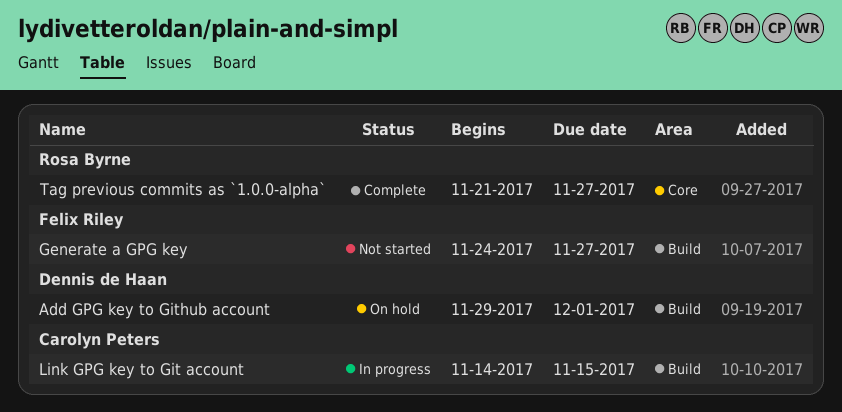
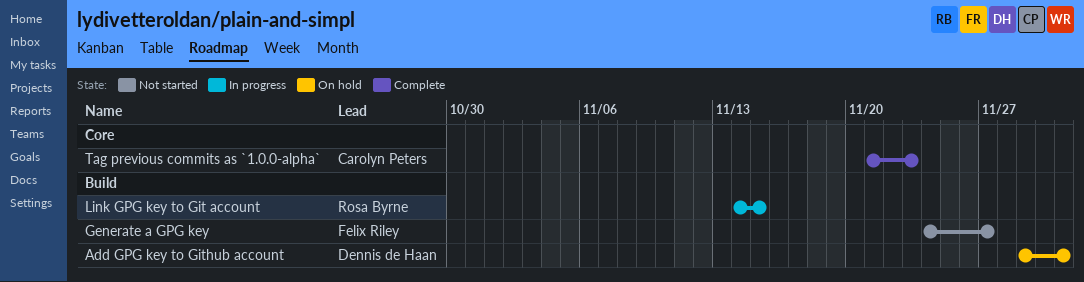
Link GPG key to Git account, owner: Carolyn Peters -> Rosa Byrne
Tag previous commits as `1.0.0-alpha`, owner: Rosa Byrne -> Carolyn Peters
Tag previous commits as `1.0.0-alpha`, due: Nov 27 -> Nov 23

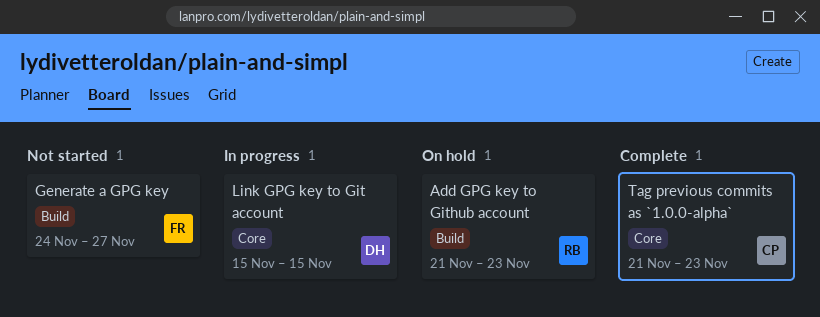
Add GPG key to Github account, owner: Dennis de Haan -> Rosa Byrne
Add GPG key to Github account, start: Nov 29 -> Nov 21
Add GPG key to Github account, due: Dec 1 -> Nov 23
Link GPG key to Git account, owner: Rosa Byrne -> Dennis de Haan
Link GPG key to Git account, label: Build -> Core
Link GPG key to Git account, start: Nov 14 -> Nov 15

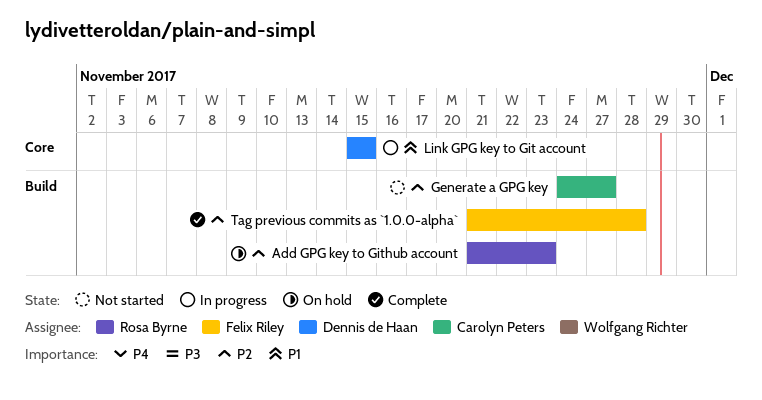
Generate a GPG key, owner: Felix Riley -> Carolyn Peters
Tag previous commits as `1.0.0-alpha`, owner: Carolyn Peters -> Felix Riley
Tag previous commits as `1.0.0-alpha`, label: Core -> Build
Tag previous commits as `1.0.0-alpha`, due: Nov 23 -> Nov 28

